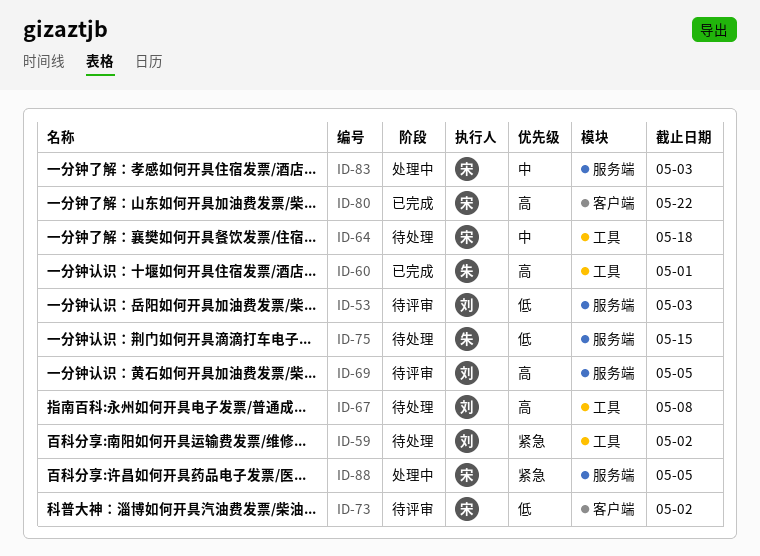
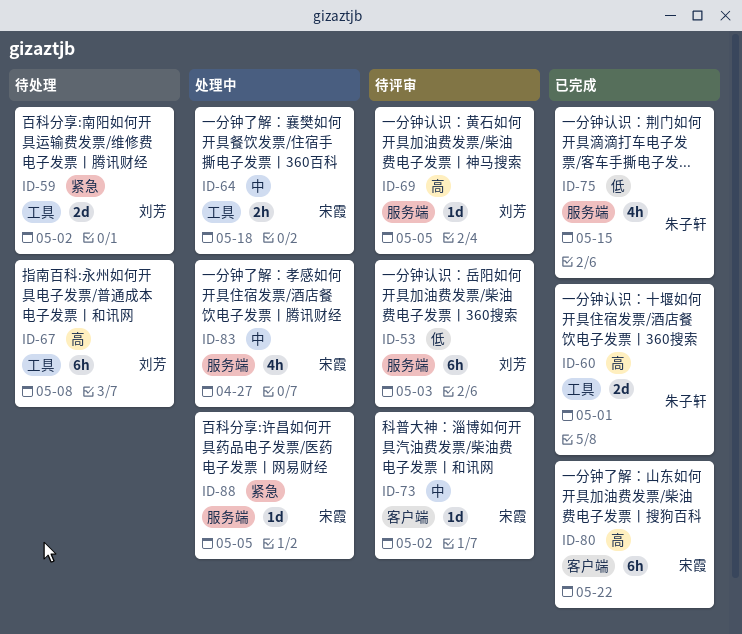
ID-64, status: 待处理 -> 处理中
ID-73, priority: 低 -> 中
ID-75, status: 待处理 -> 已完成
ID-83, due: May 3 -> Apr 27

